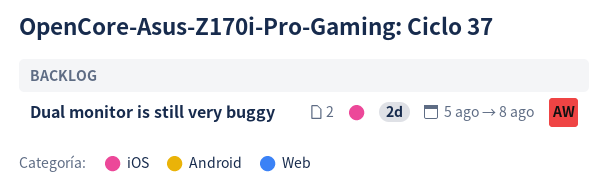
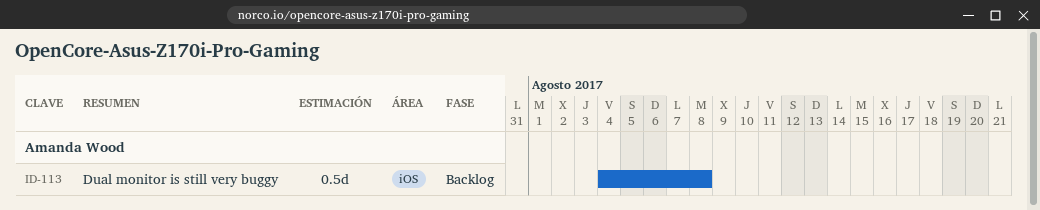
Dual monitor is still very buggy, estimate: 2d -> 0.5d
Dual monitor is still very buggy, start: Aug 5 -> Aug 4

